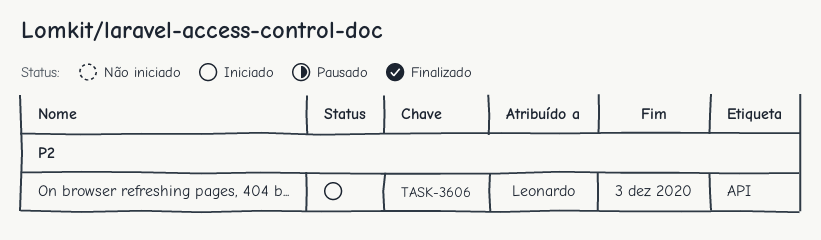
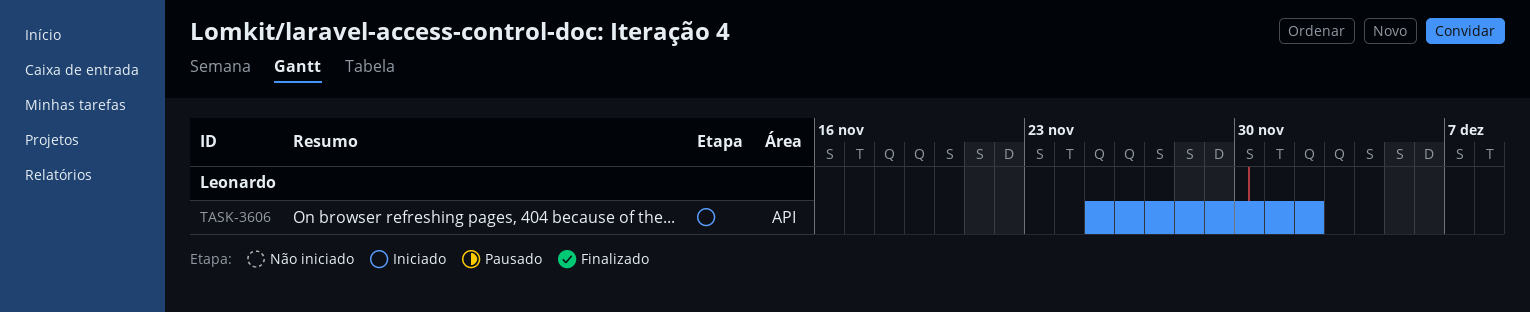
TASK-3606, due: Dec 3 -> Dec 2

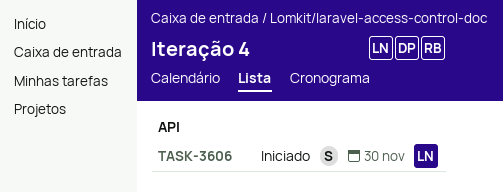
TASK-3606, due: Dec 2 -> Nov 30

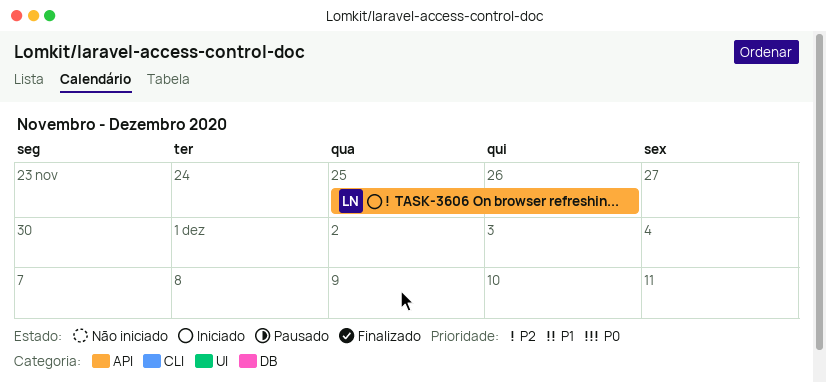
TASK-3606, due: Nov 30 -> Nov 26

